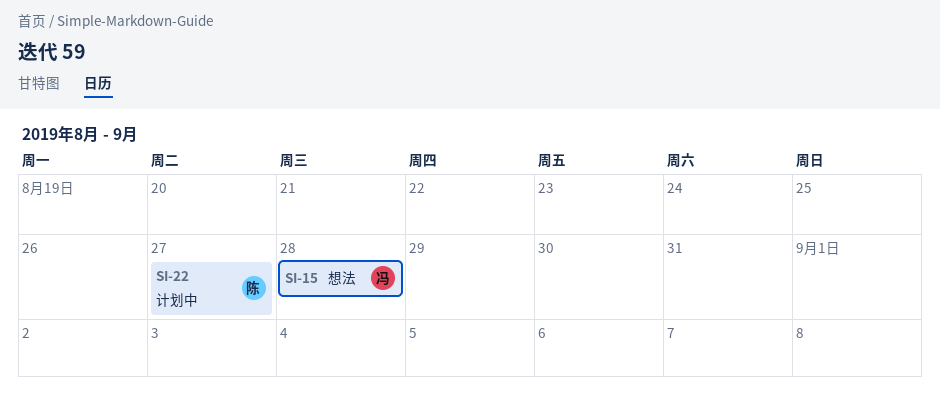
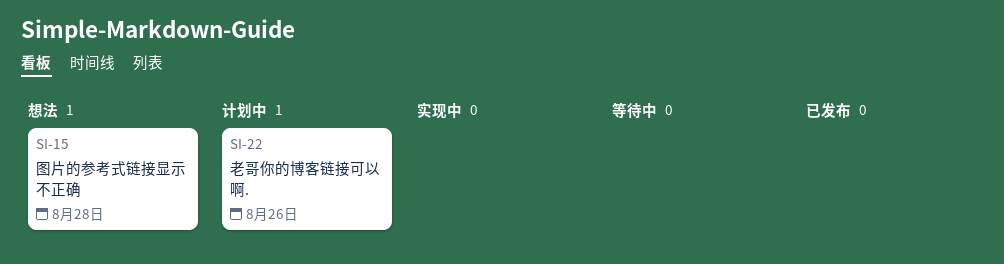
SI-22, due: Aug 27 -> Aug 26

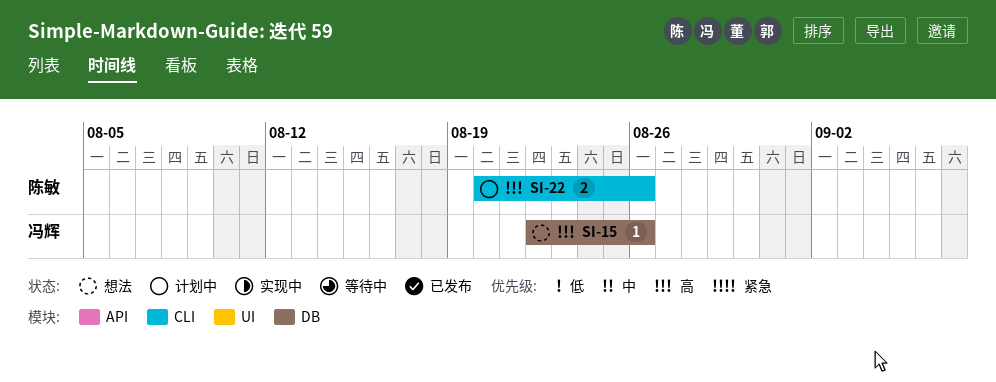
SI-15, due: Aug 28 -> Aug 26

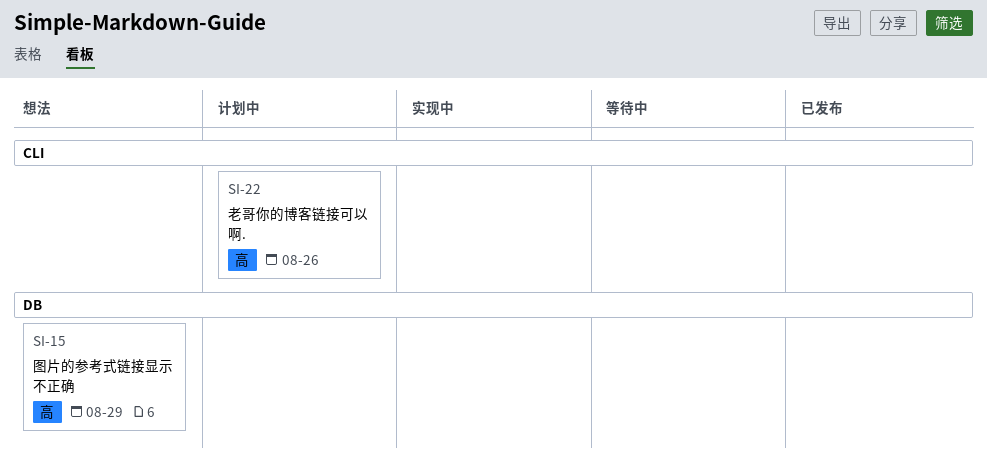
SI-15, due: Aug 26 -> Aug 29

